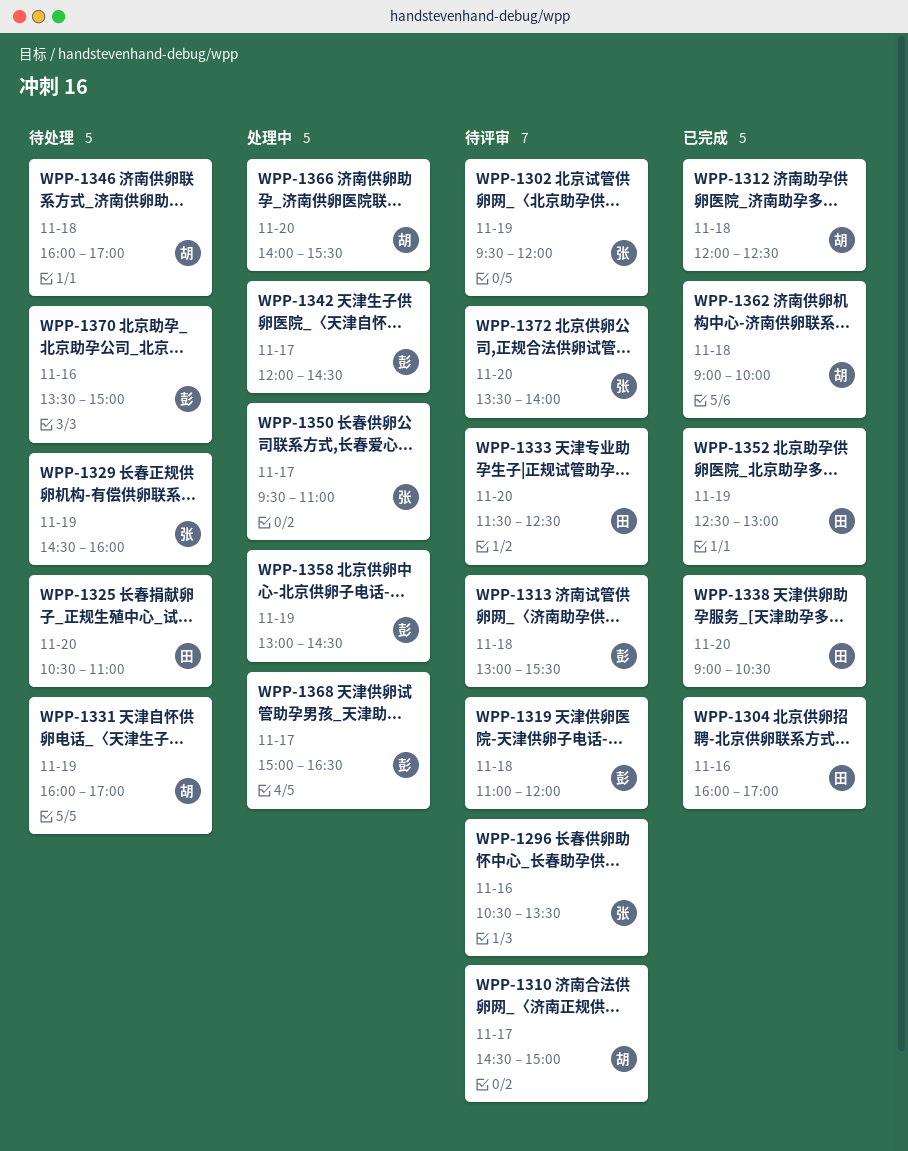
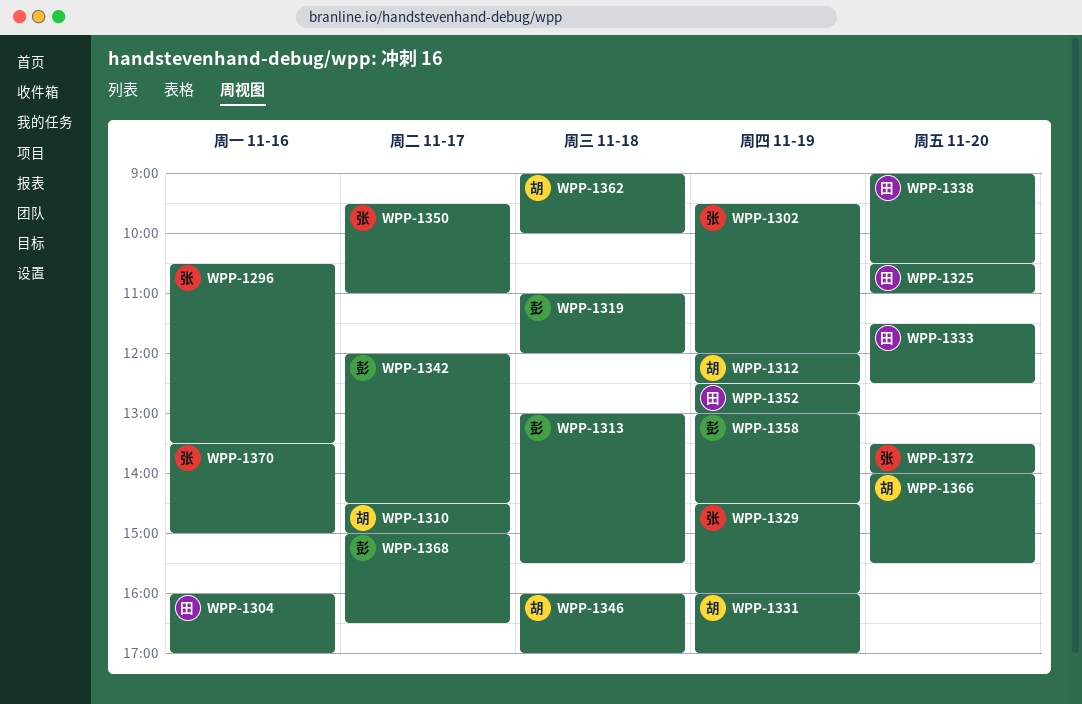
WPP-1312, day: Nov 18 -> Nov 19
WPP-1370, owner: 彭 -> 张

